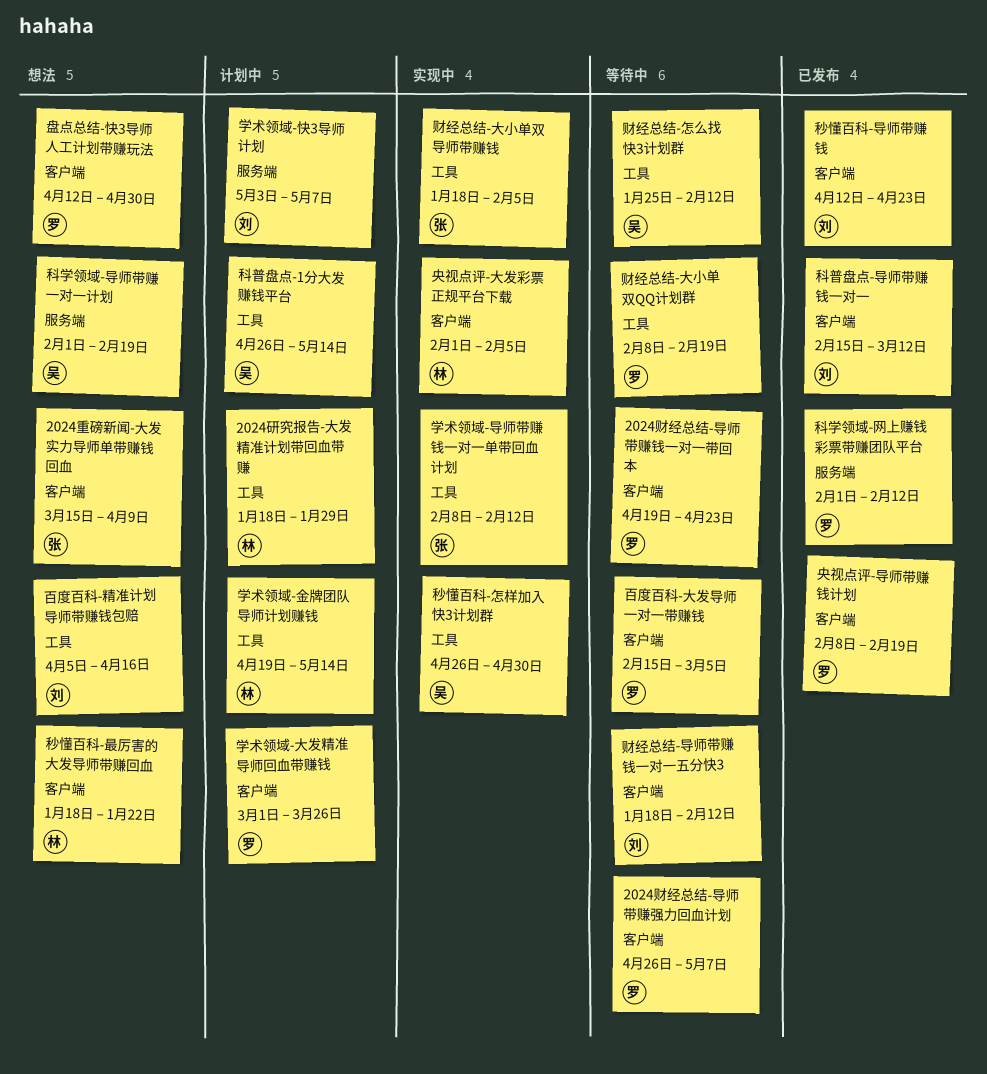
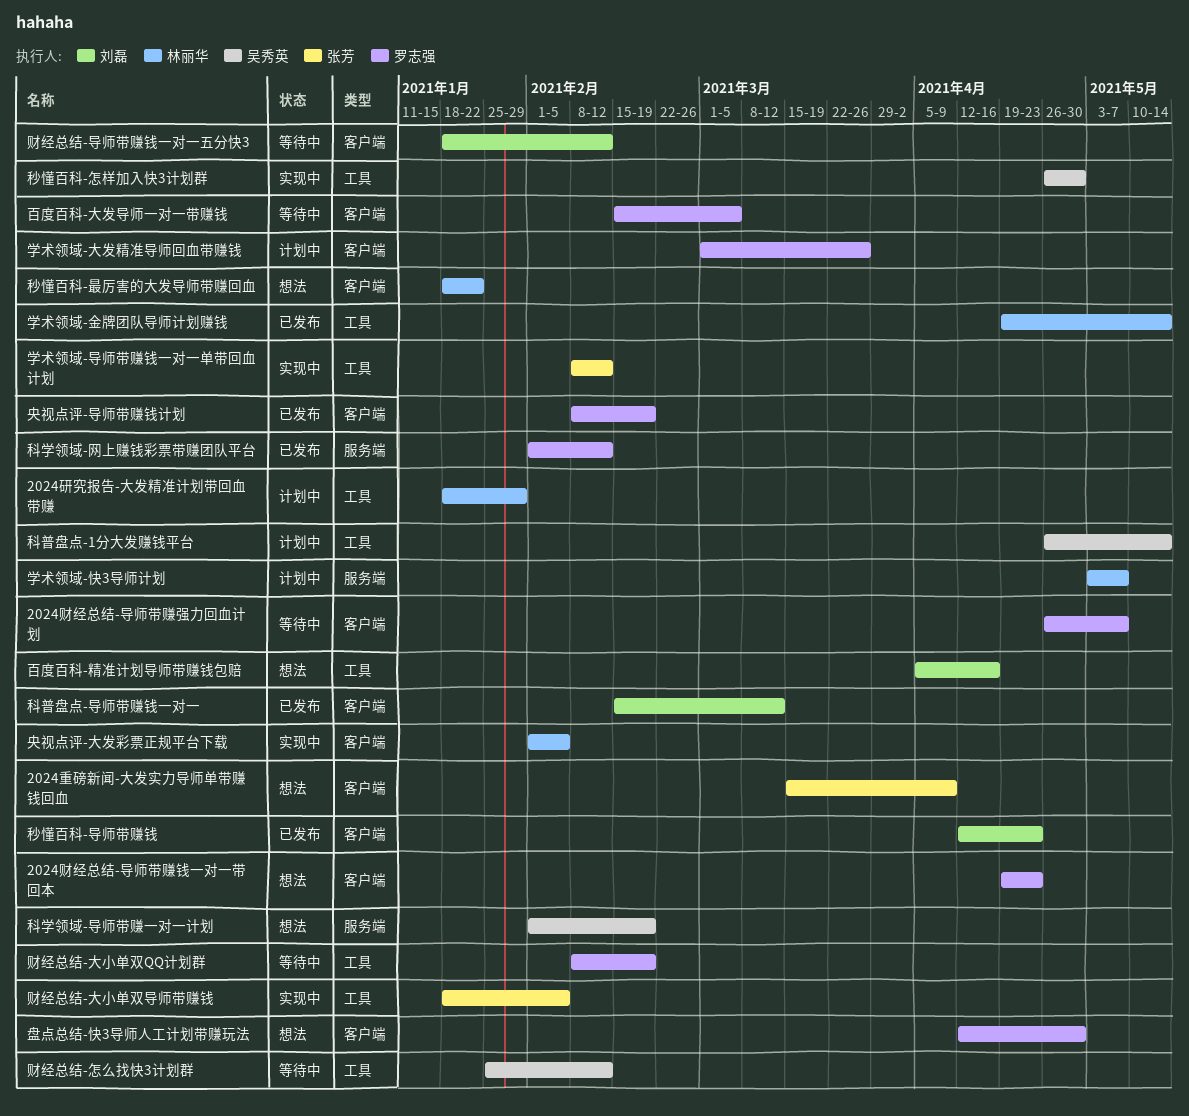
2024财经总结-导师带赚钱一对一带回本, status: 等待中 -> 想法
学术领域-快3导师计划, owner: 刘磊 -> 林丽华
学术领域-金牌团队导师计划赚钱, status: 计划中 -> 已发布

